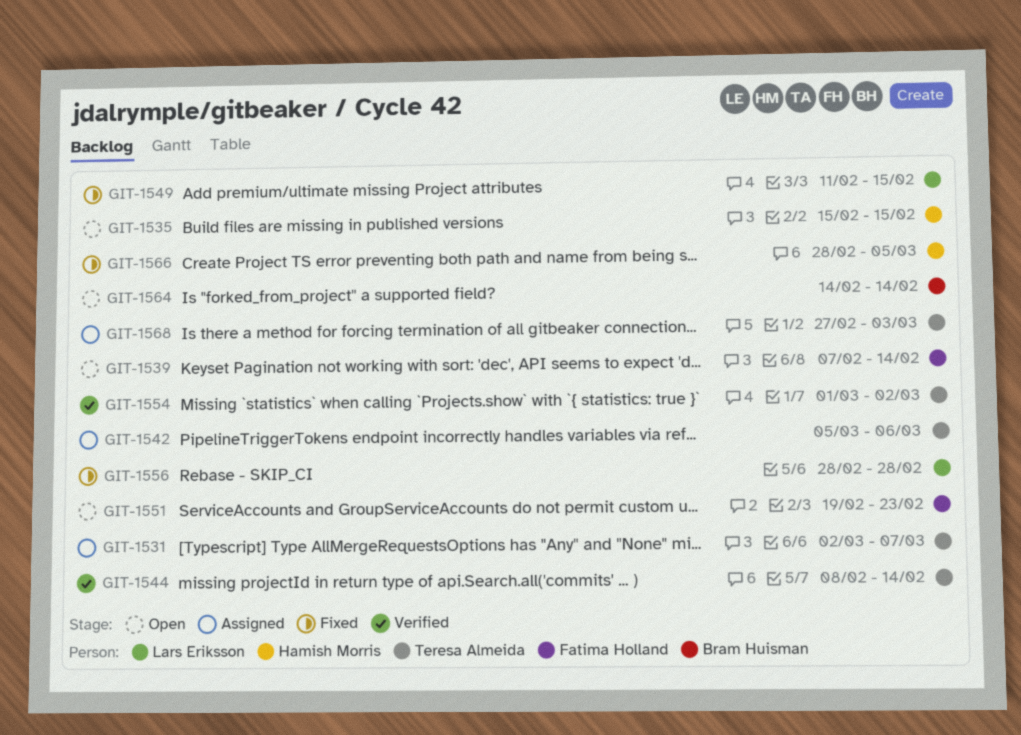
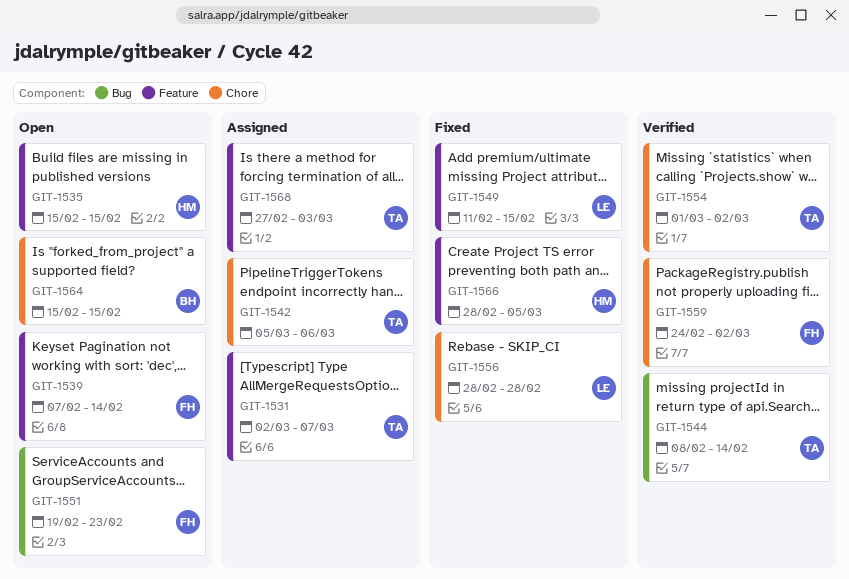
GIT-1559: none -> present
GIT-1564, start: Feb 14 -> Feb 15
GIT-1564, due: Feb 14 -> Feb 15

